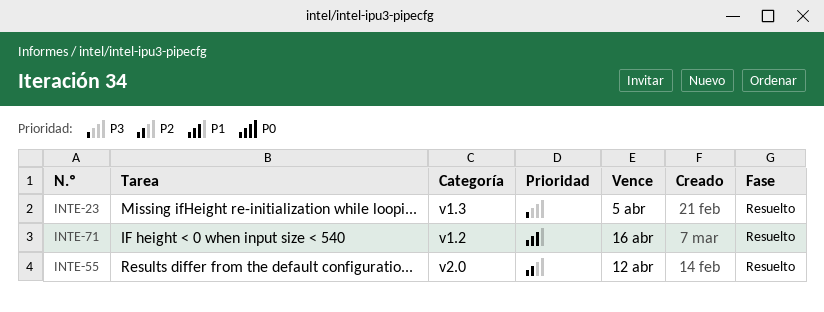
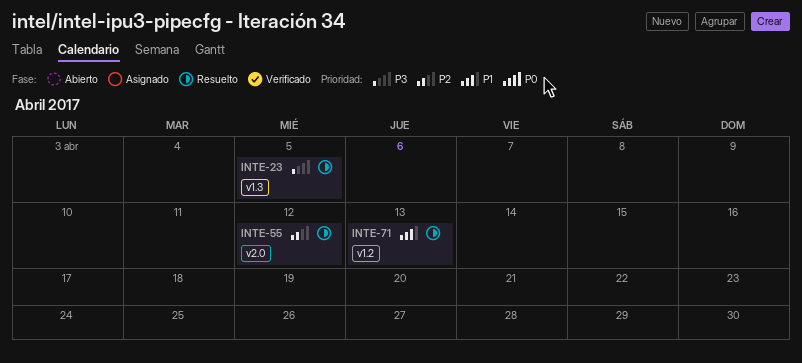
INTE-71, due: Apr 16 -> Apr 13

